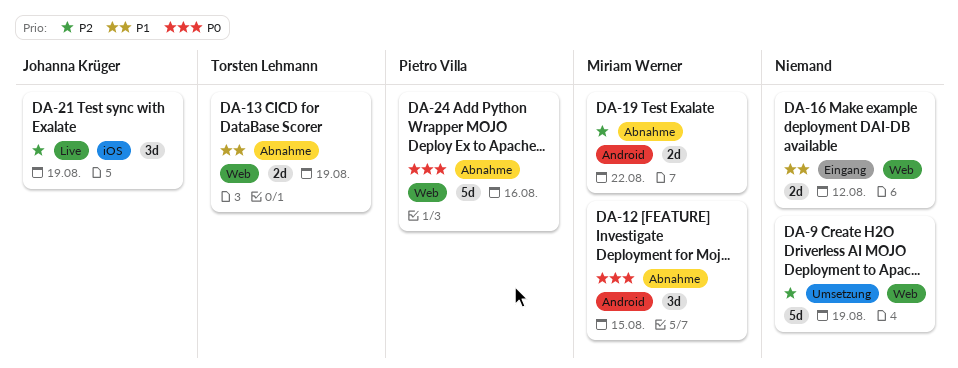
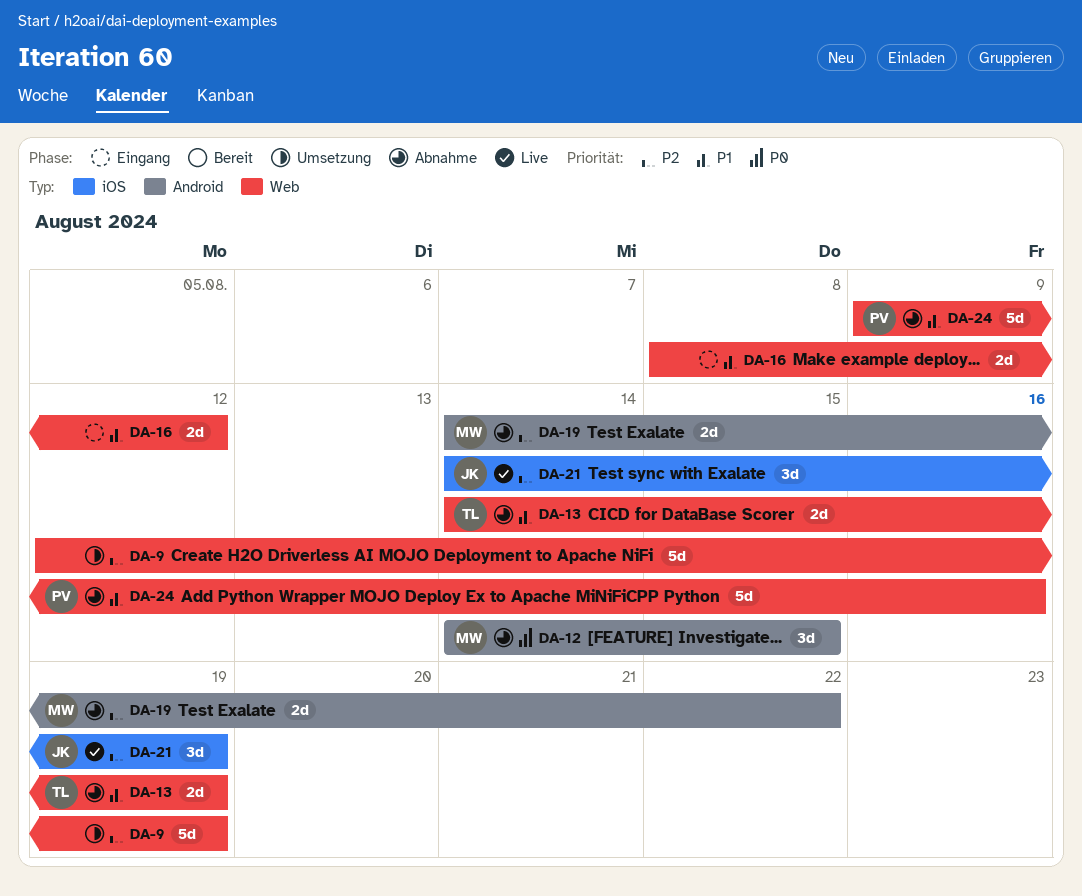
DA-24, priority: P0 -> P1

